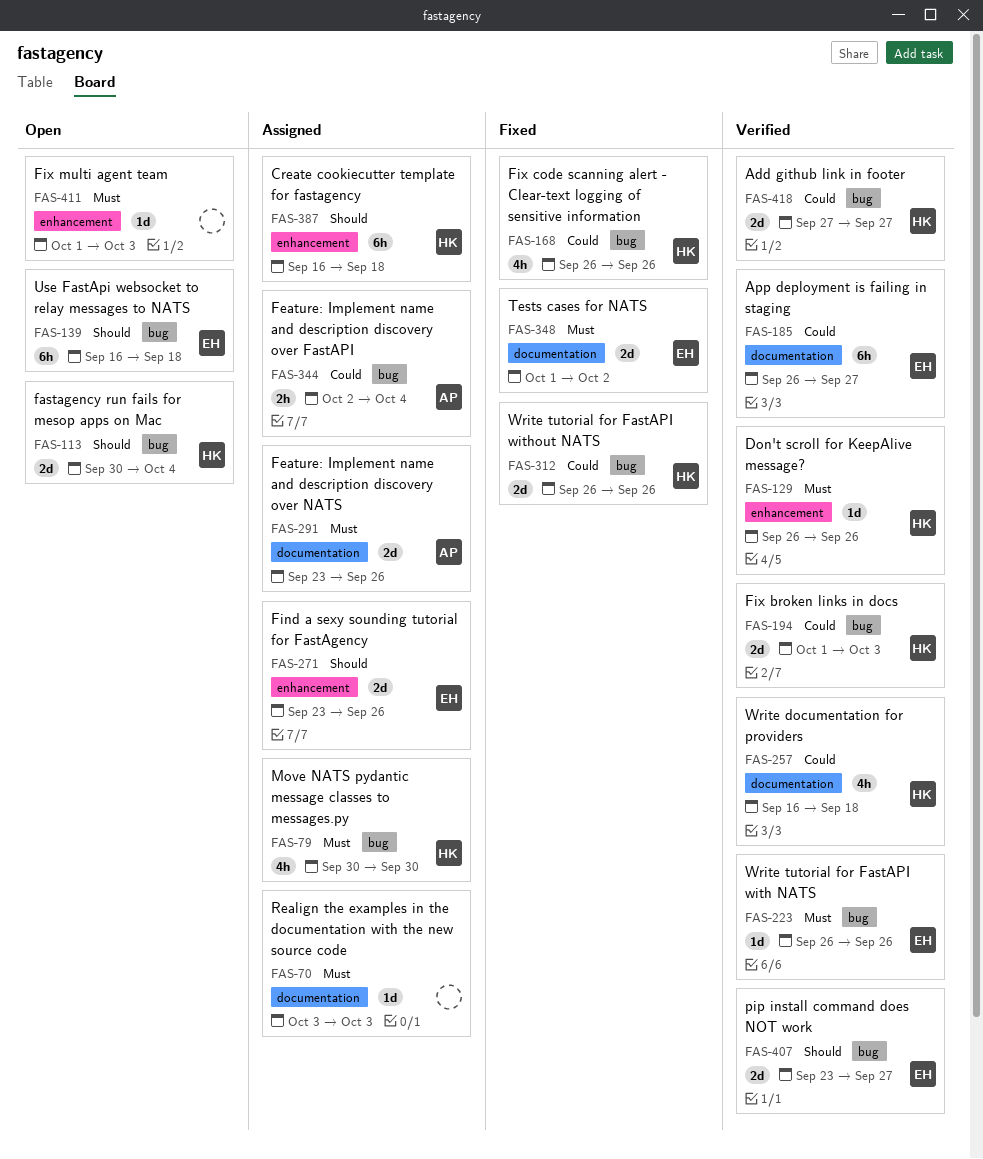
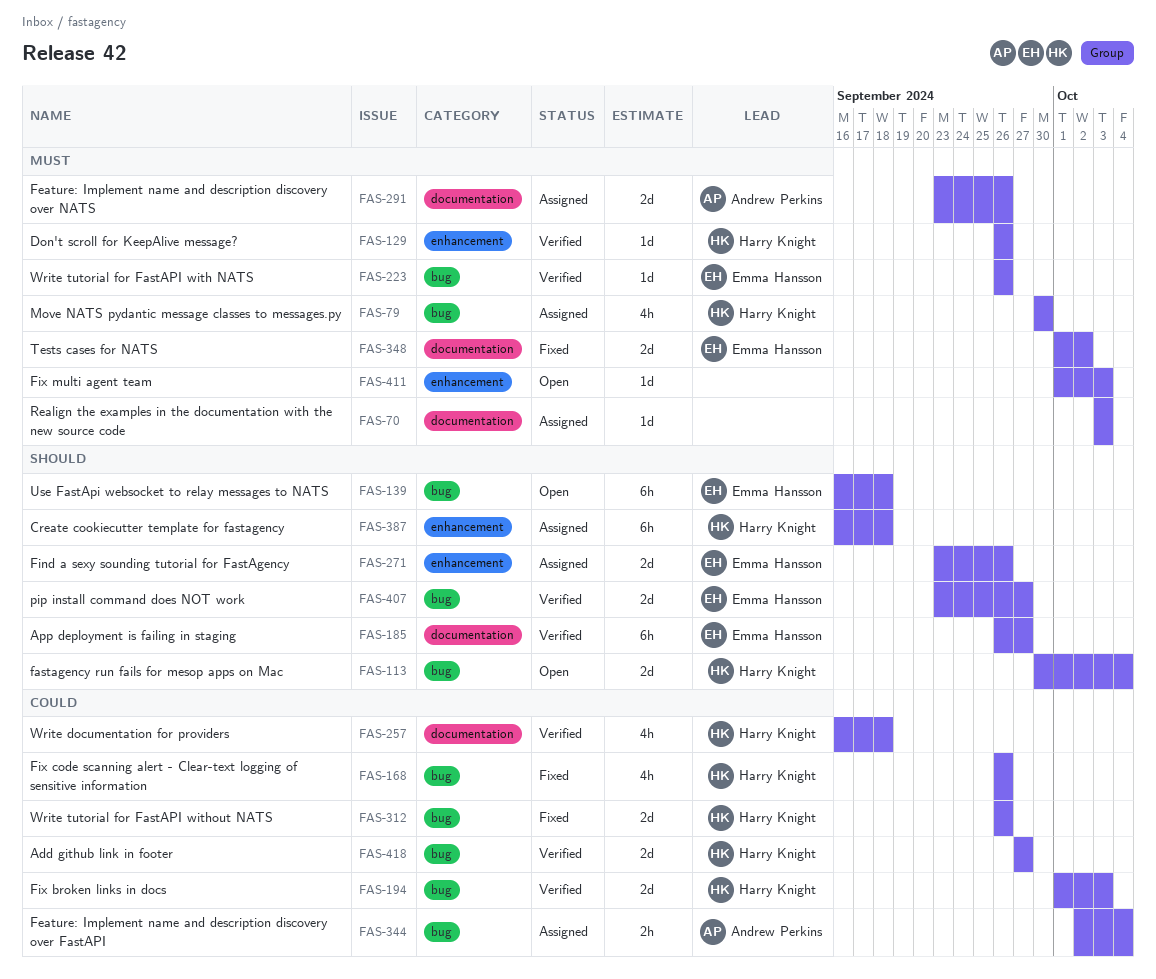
FAS-185, priority: Could -> Should

